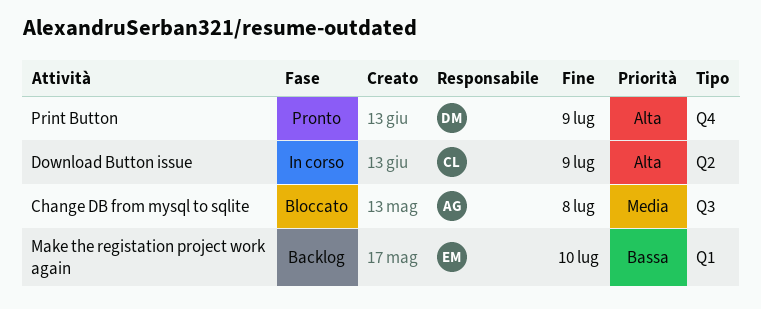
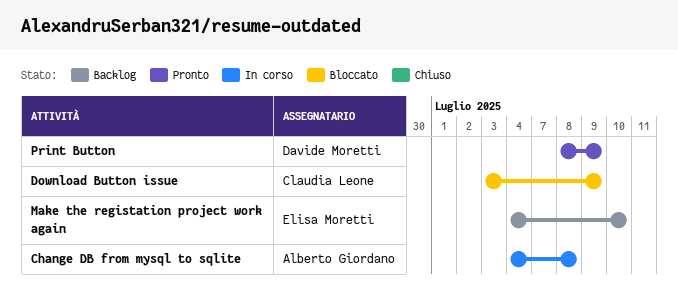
Change DB from mysql to sqlite, status: Bloccato -> In corso
Download Button issue, status: In corso -> Bloccato

